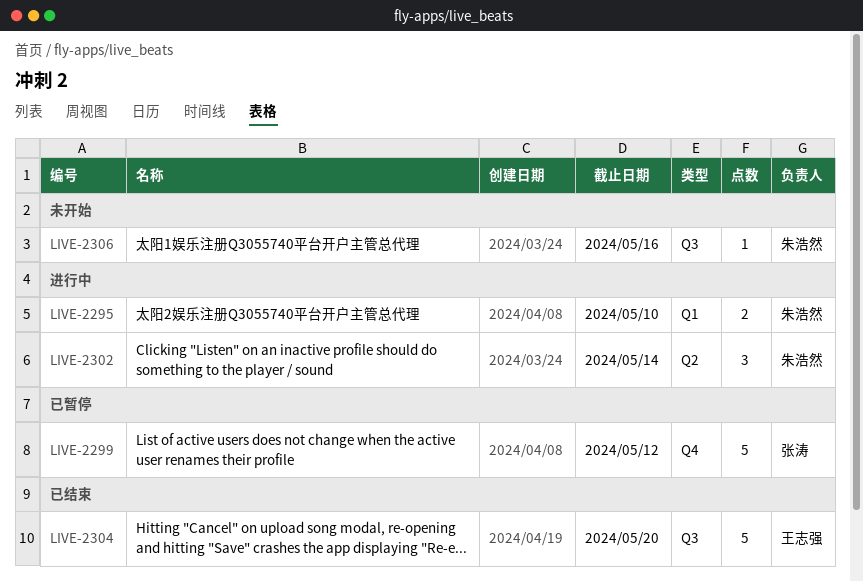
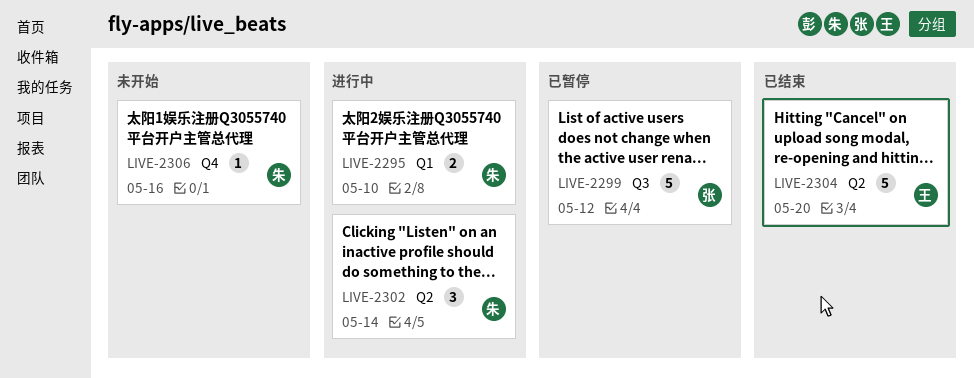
LIVE-2299, label: Q4 -> Q3
LIVE-2304, label: Q3 -> Q2
LIVE-2306, label: Q3 -> Q4

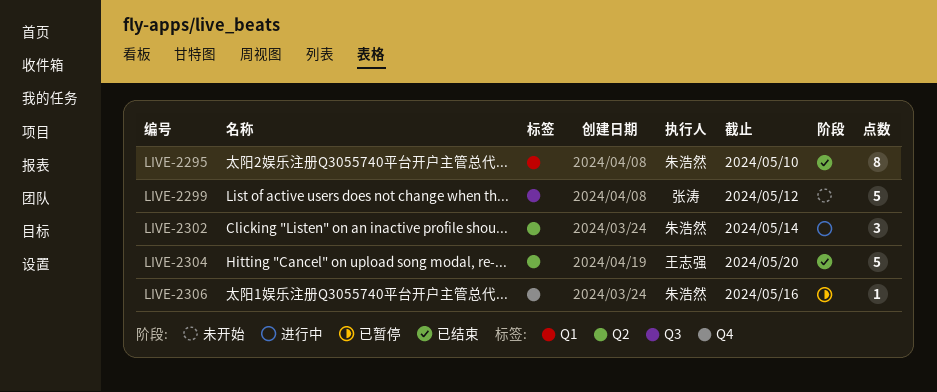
LIVE-2295, status: 进行中 -> 已结束
LIVE-2295, estimate: 2 -> 8
LIVE-2299, status: 已暂停 -> 未开始
LIVE-2306, status: 未开始 -> 已暂停

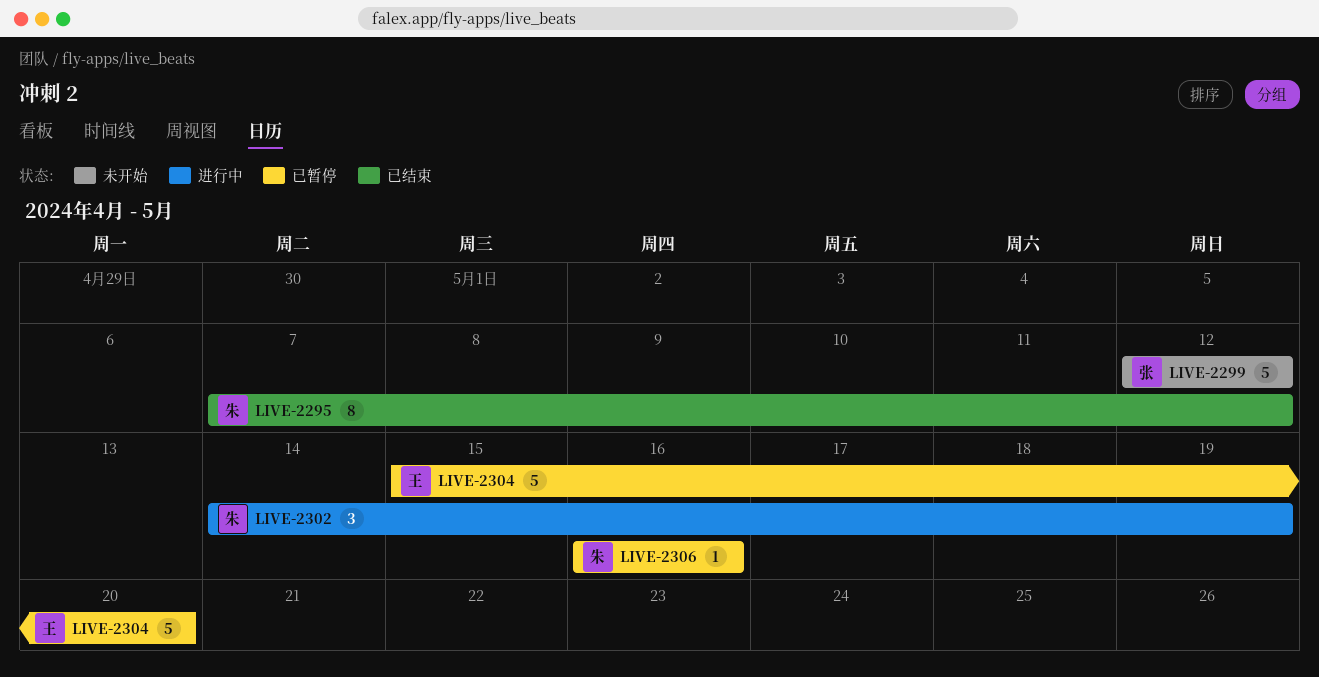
LIVE-2295, due: May 10 -> May 12
LIVE-2302, due: May 14 -> May 19
LIVE-2304, status: 已结束 -> 已暂停

